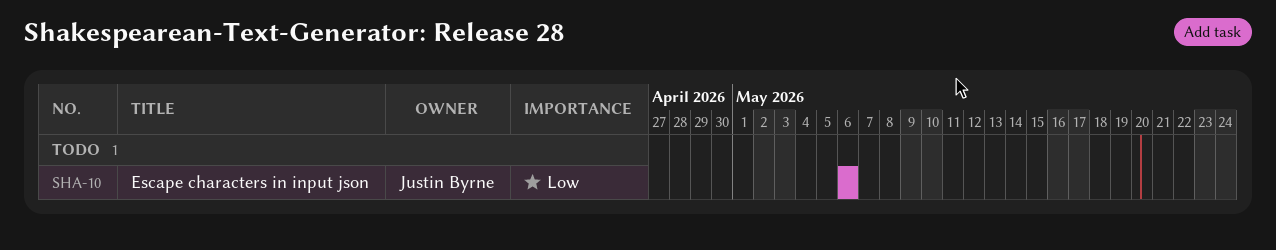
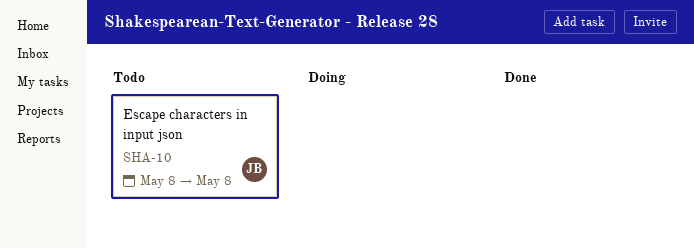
SHA-10, start: May 6 -> May 8
SHA-10, due: May 6 -> May 8

